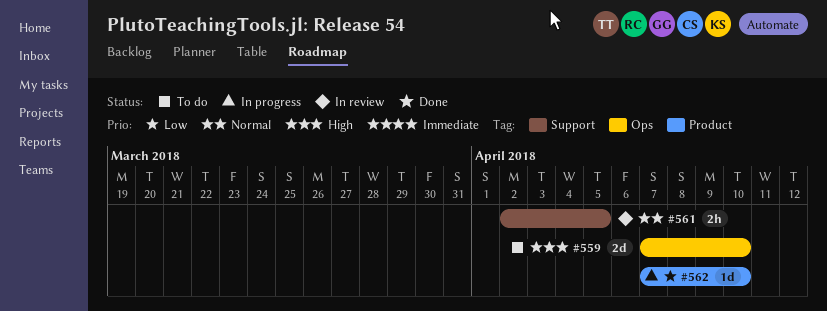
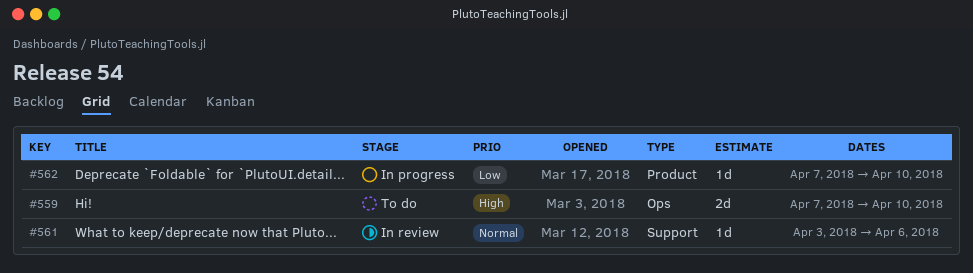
#561, estimate: 2h -> 1d
#561, start: Apr 2 -> Apr 3
#561, due: Apr 5 -> Apr 6

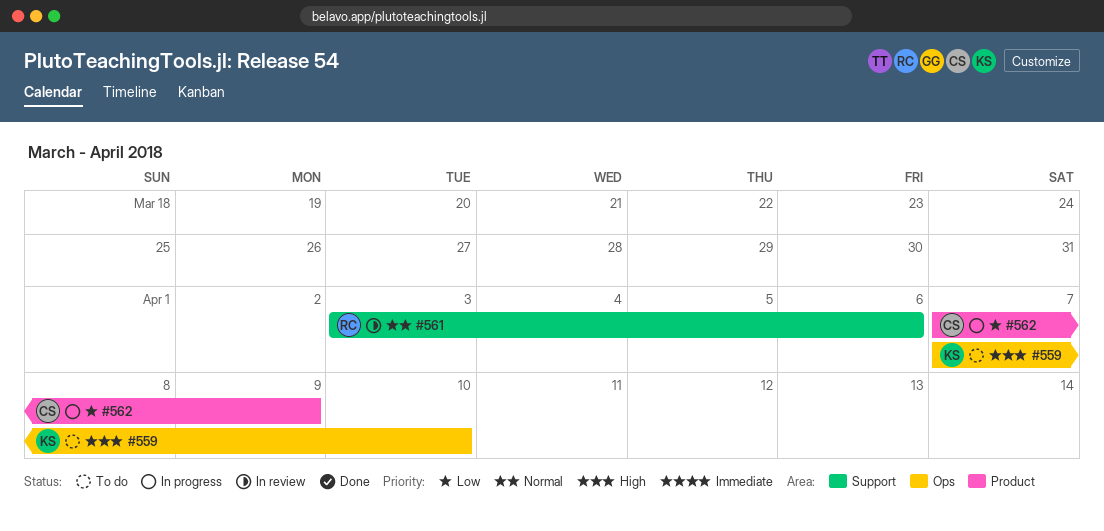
#562, due: Apr 10 -> Apr 9

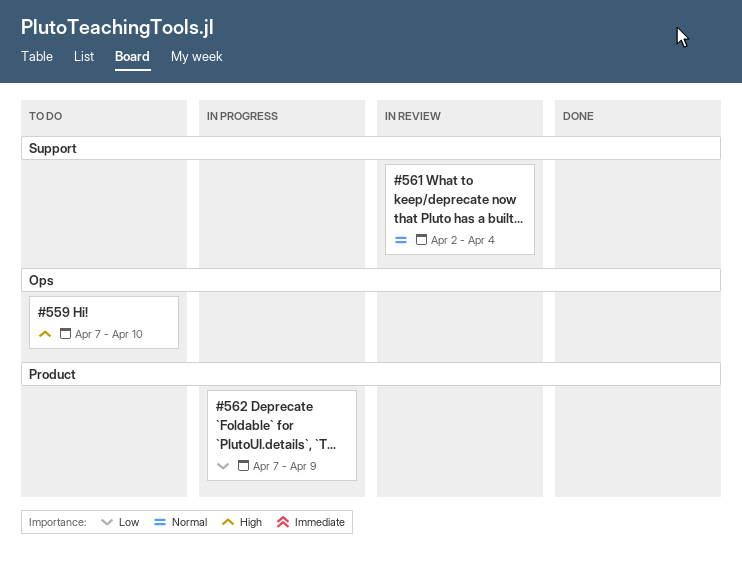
#561, start: Apr 3 -> Apr 2
#561, due: Apr 6 -> Apr 4

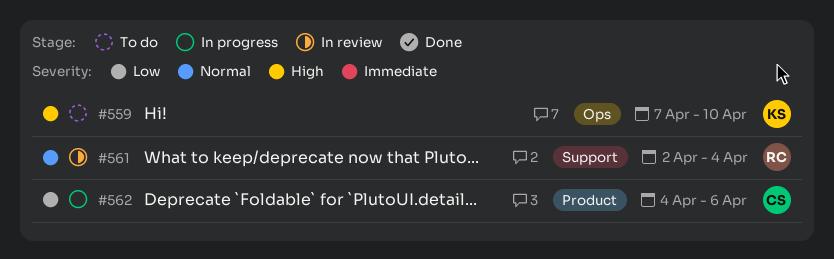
#562, start: Apr 7 -> Apr 4
#562, due: Apr 9 -> Apr 6

